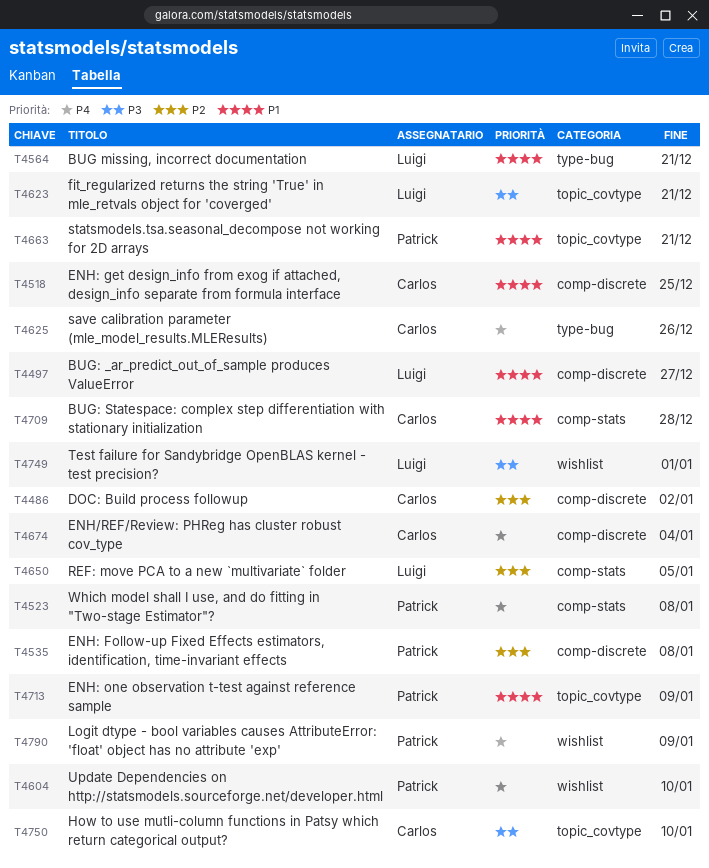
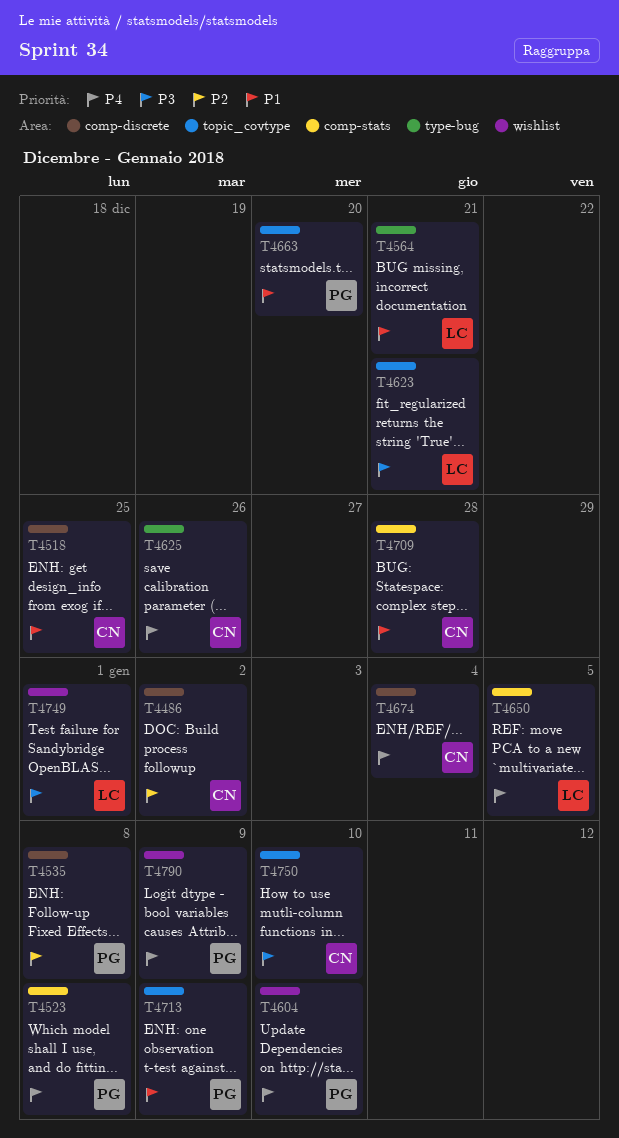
T4497: present -> none
T4650, priority: P2 -> P4
T4663, due: Dec 21 -> Dec 20

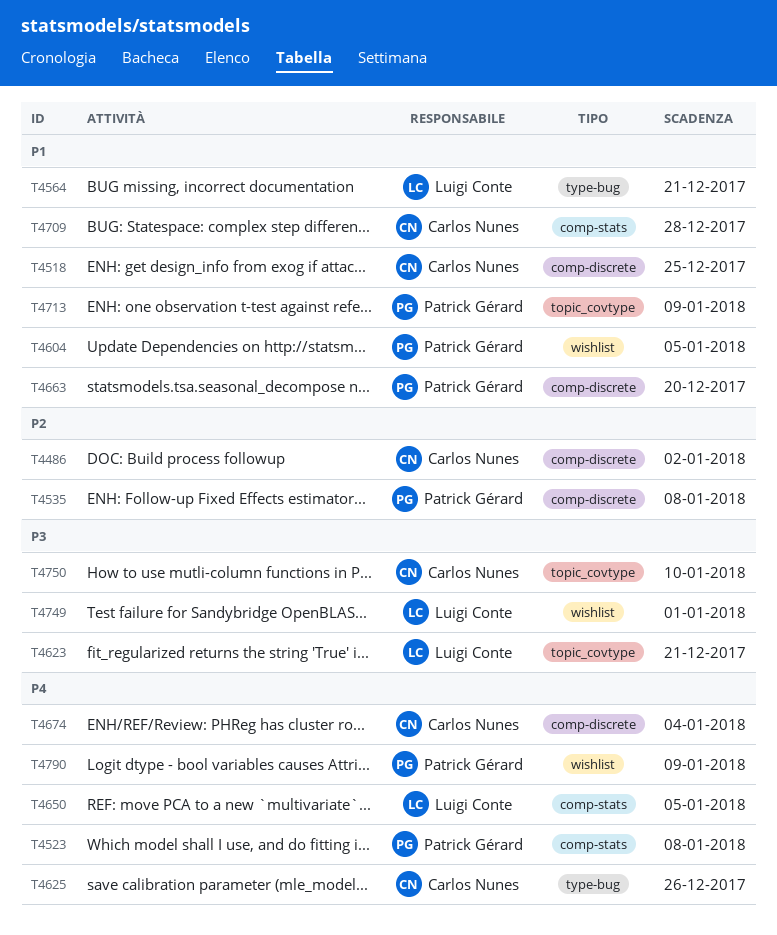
T4604, priority: P4 -> P1
T4604, due: Jan 10 -> Jan 5
T4663, label: topic_covtype -> comp-discrete

